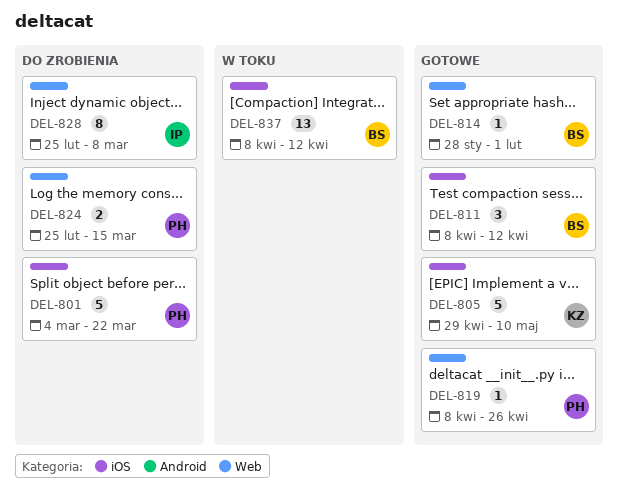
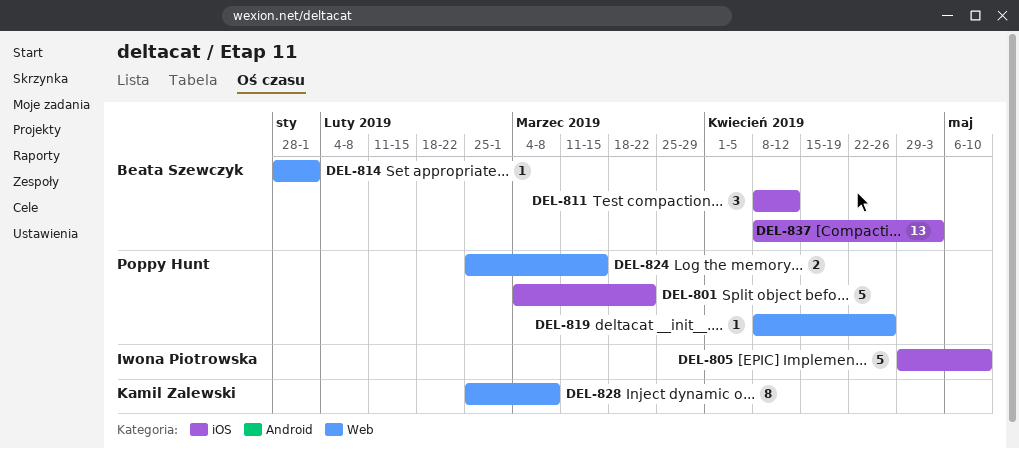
DEL-805, owner: Kamil Zalewski -> Iwona Piotrowska
DEL-828, owner: Iwona Piotrowska -> Kamil Zalewski
DEL-837, due: Apr 12 -> May 3

